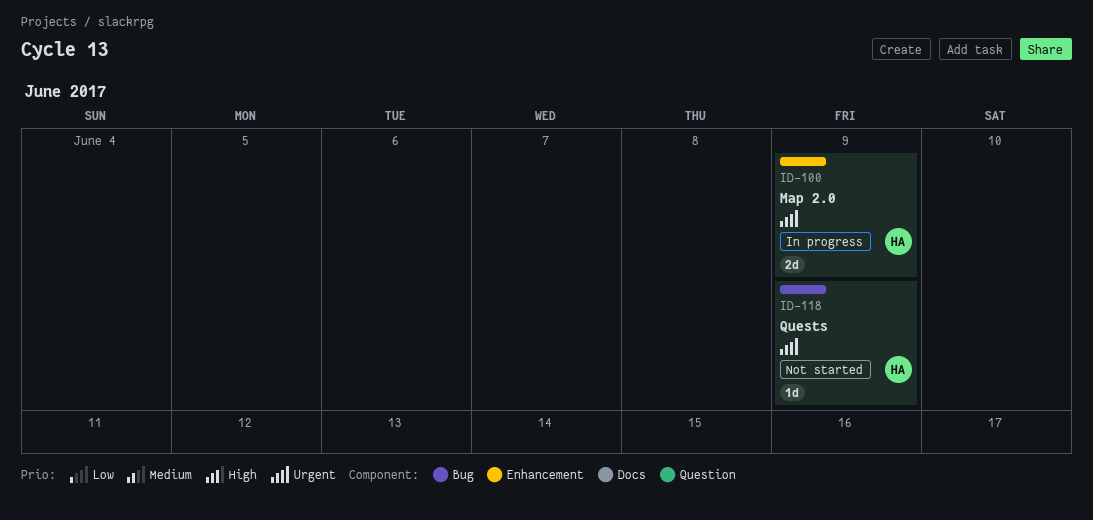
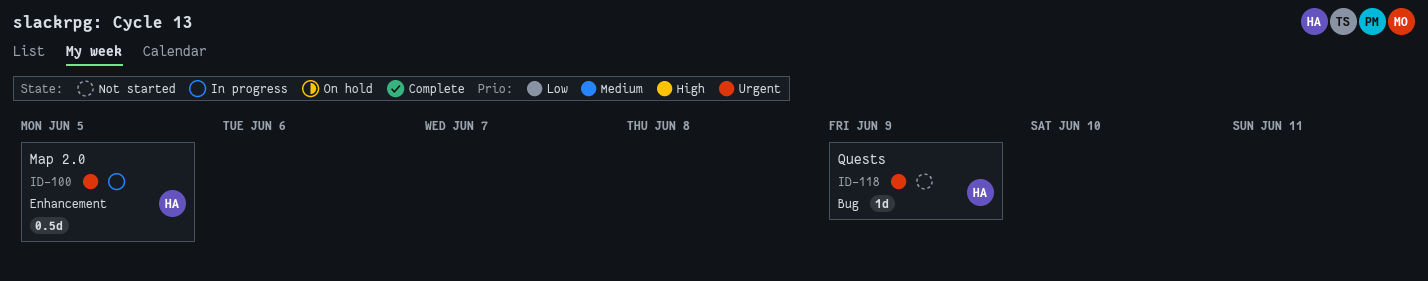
ID-100, estimate: 2d -> 0.5d
ID-100, due: Jun 9 -> Jun 5

